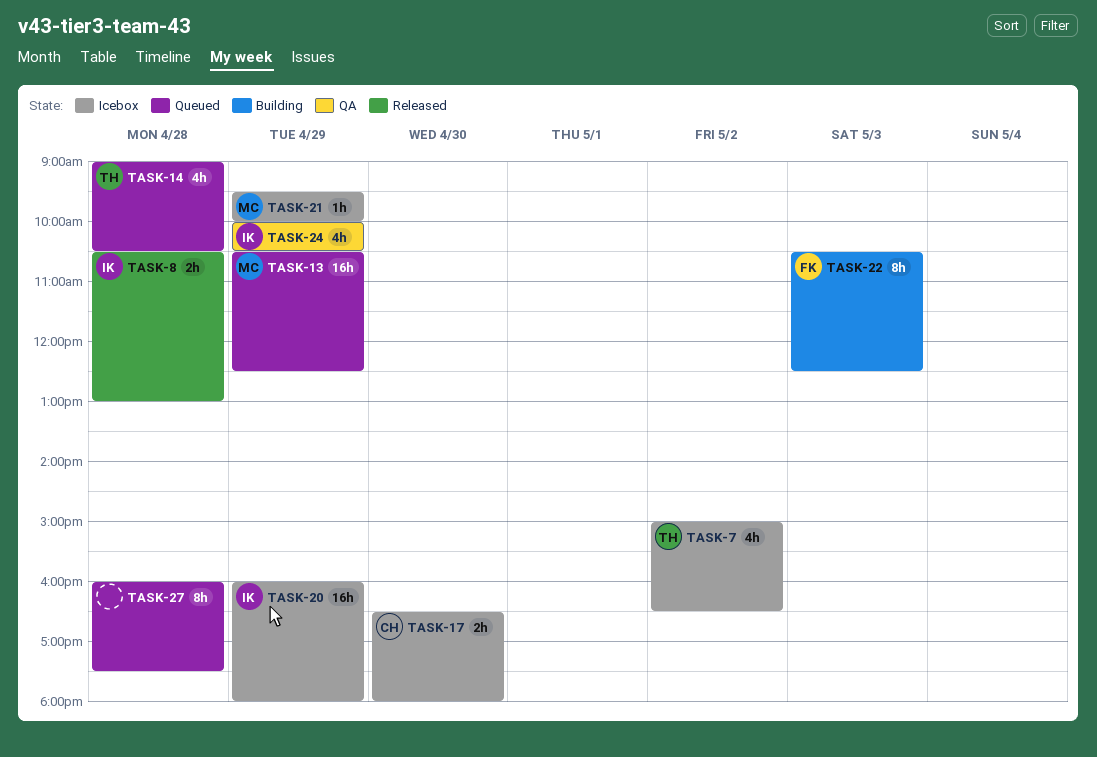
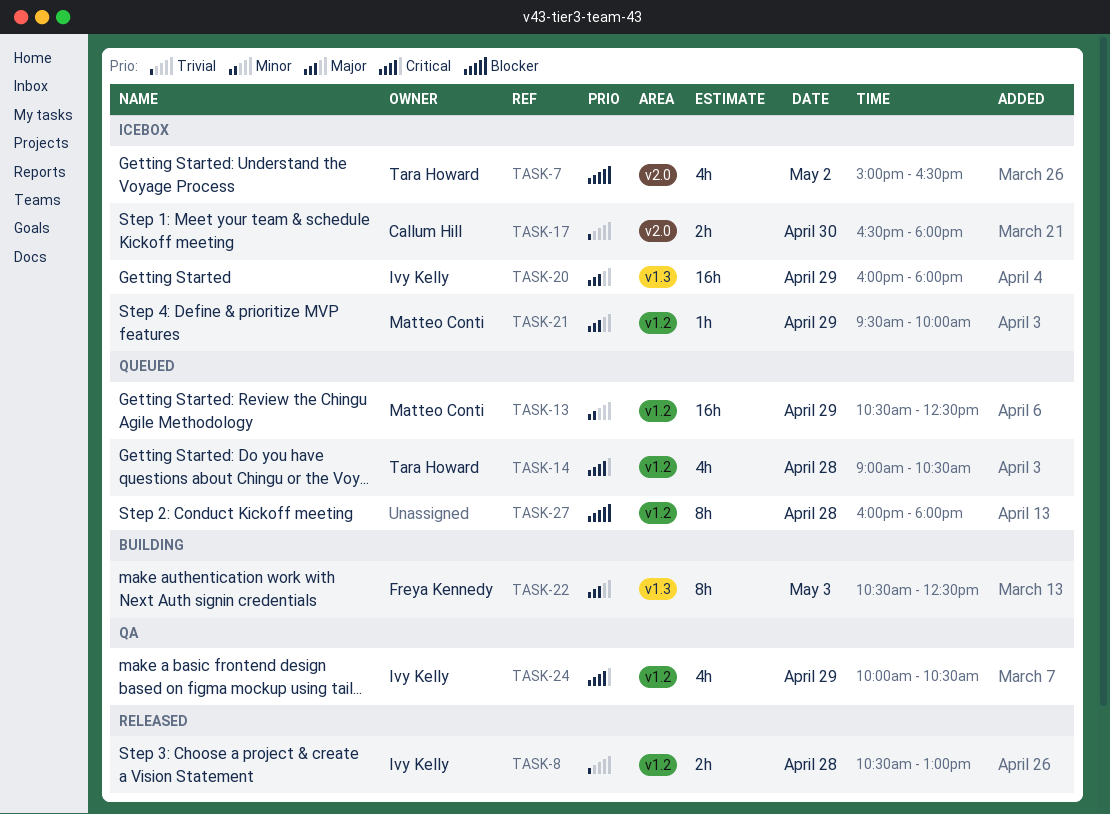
TASK-27, ends: 17:30 -> 18:00

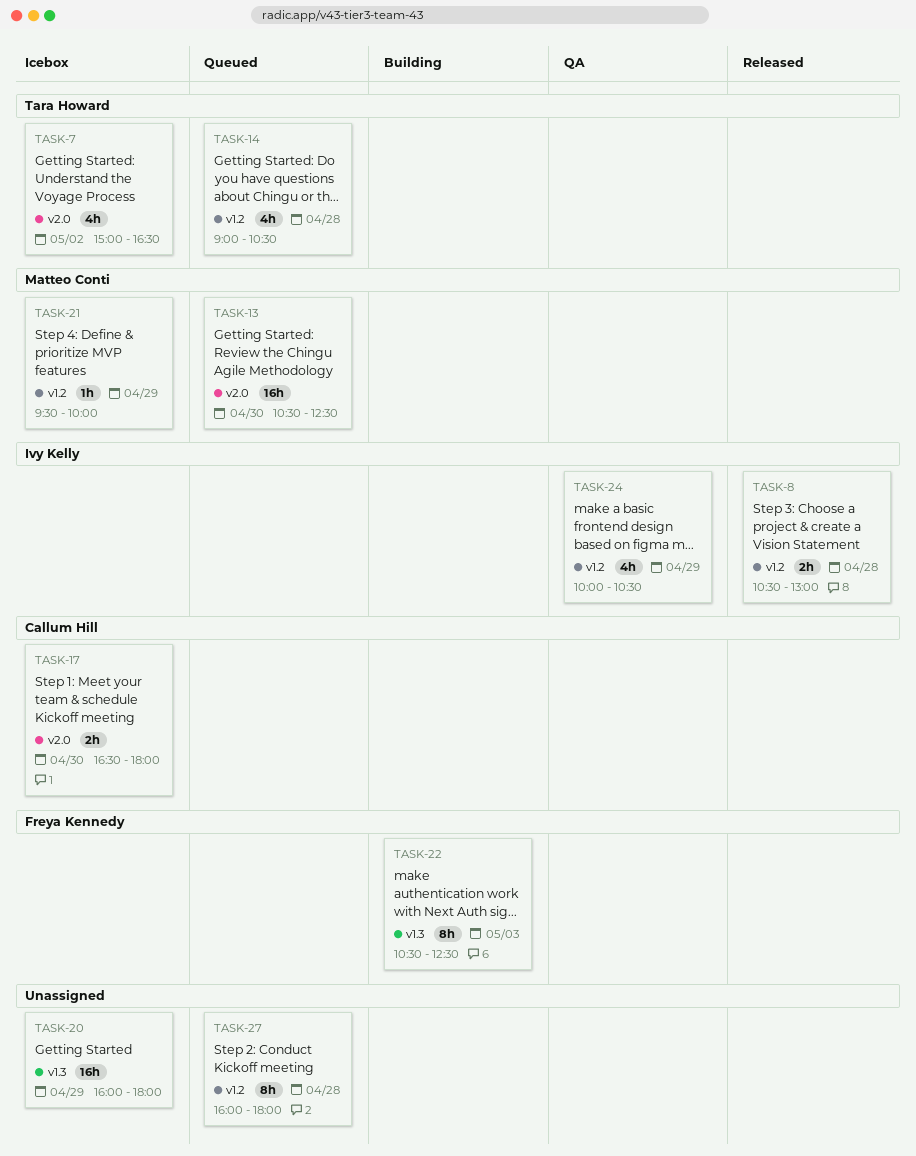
TASK-13, label: v1.2 -> v2.0
TASK-13, day: Apr 29 -> Apr 30
TASK-20, owner: Ivy Kelly -> none

